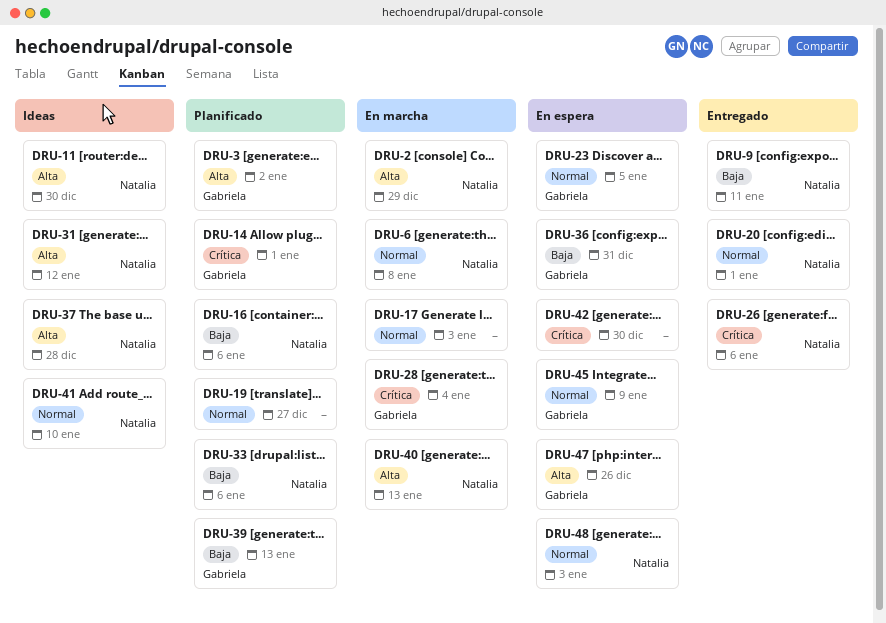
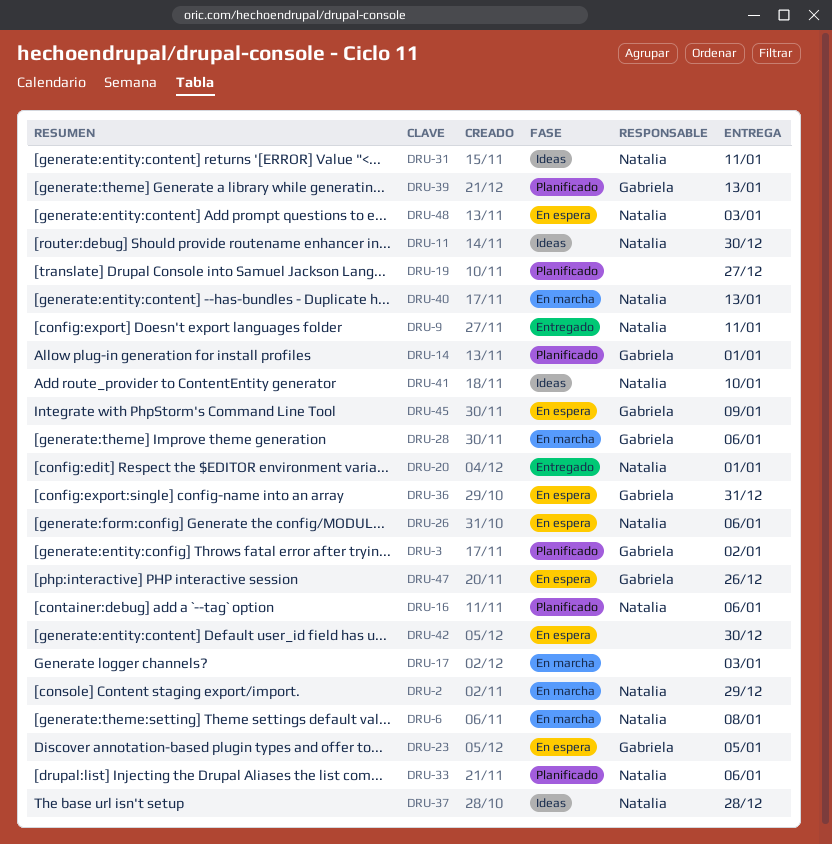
DRU-26, status: Entregado -> En espera
DRU-28, due: Jan 4 -> Jan 6
DRU-31, due: Jan 12 -> Jan 11

